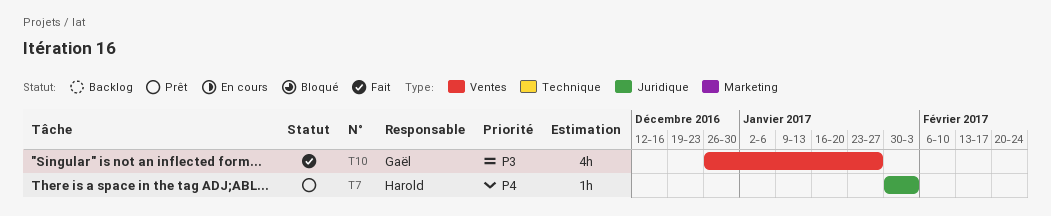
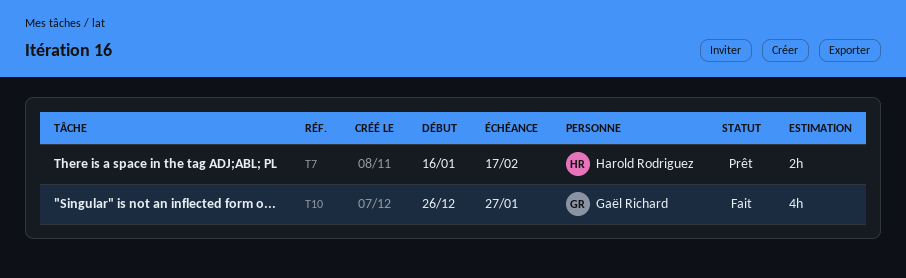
T7, estimate: 1h -> 2h
T7, start: Jan 30 -> Jan 16
T7, due: Feb 3 -> Feb 17

